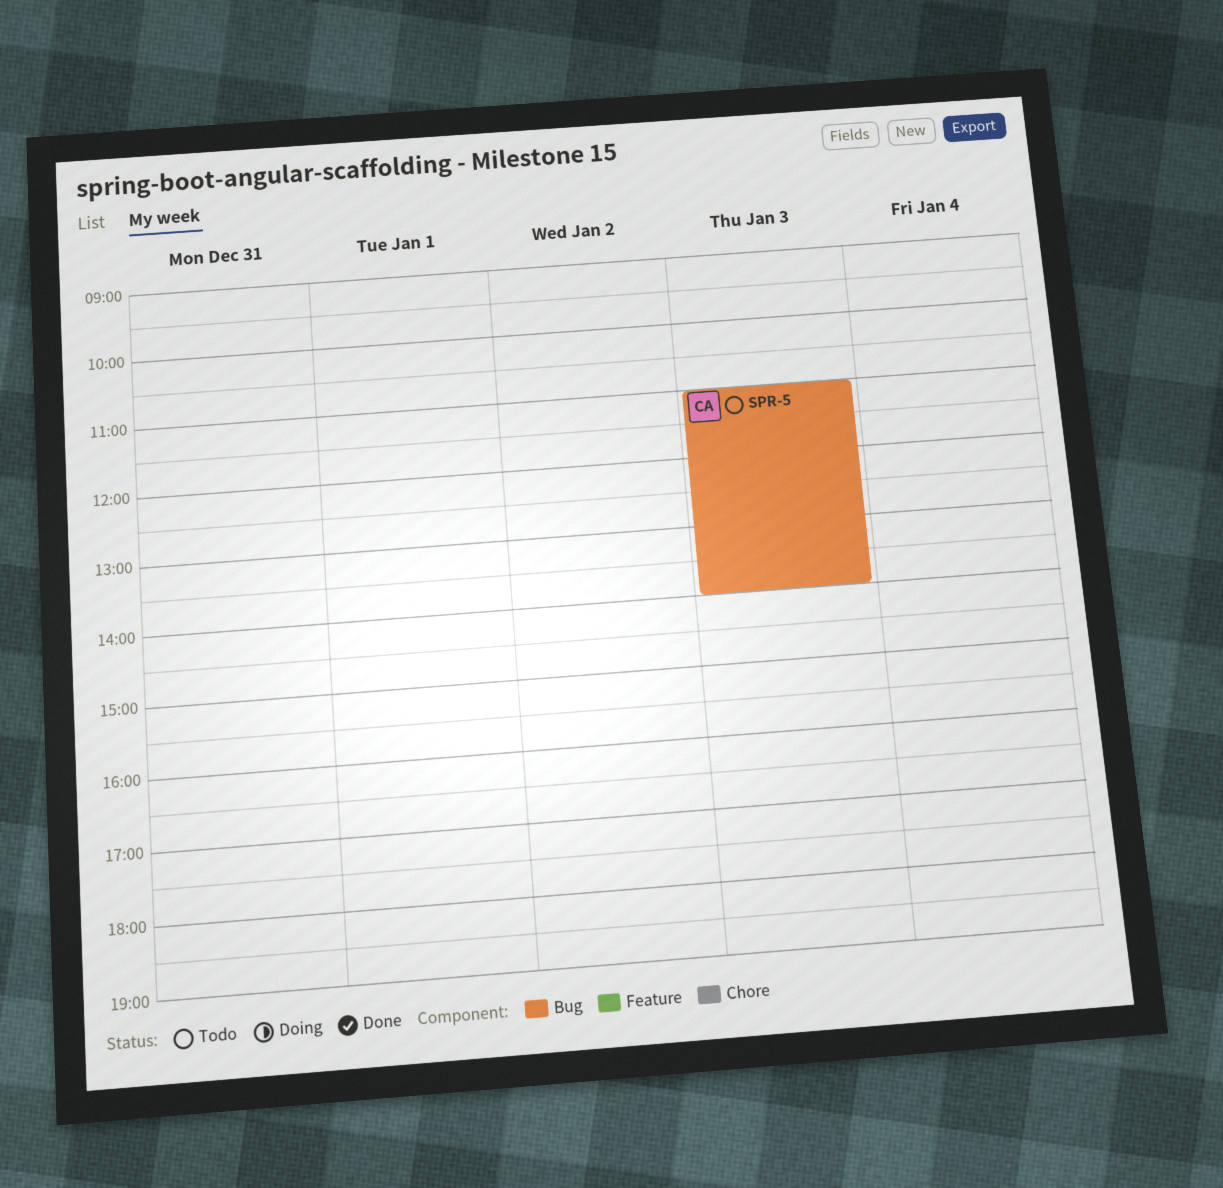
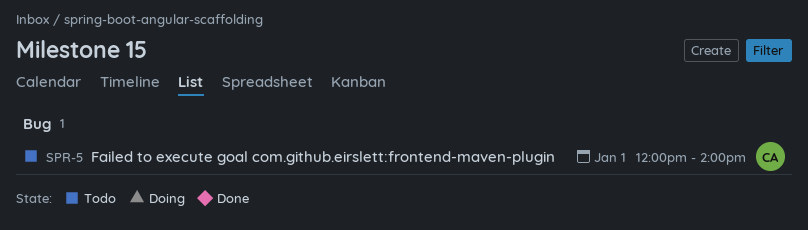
SPR-5, day: Jan 3 -> Jan 1
SPR-5, begins: 11:00 -> 12:00

